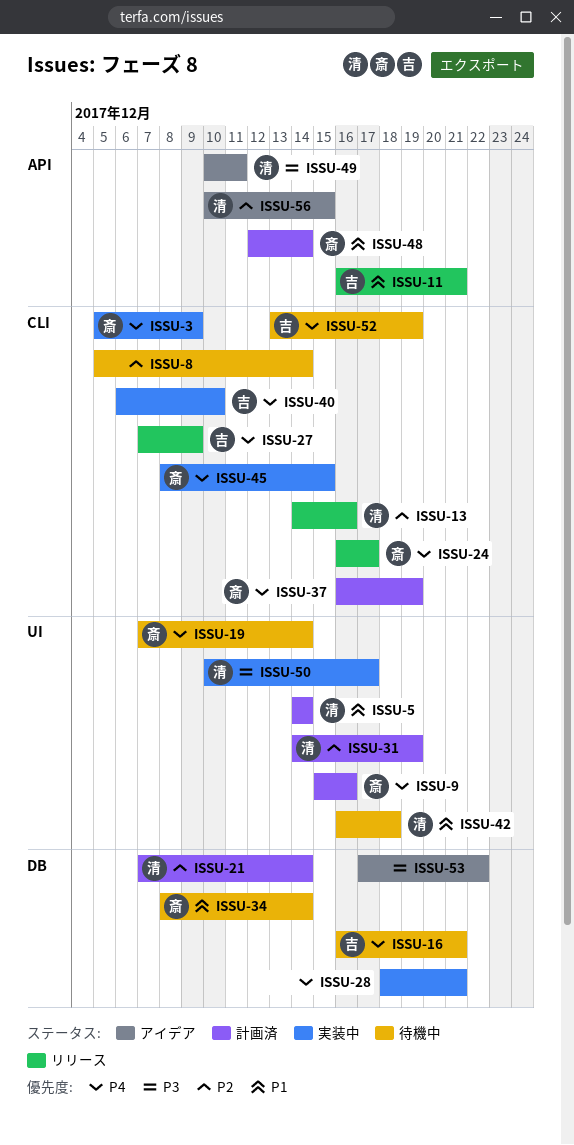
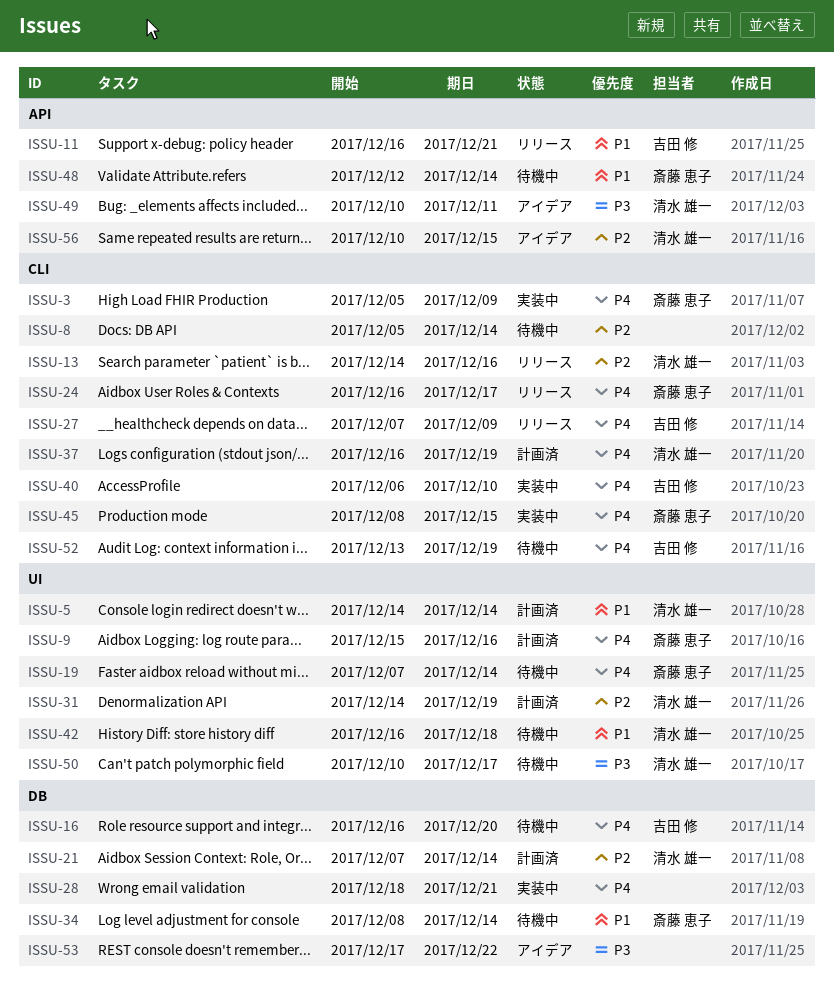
ISSU-16, due: Dec 21 -> Dec 20
ISSU-37, owner: 斎藤 恵子 -> 清水 雄一
ISSU-48, status: 計画済 -> 待機中
ISSU-50, status: 実装中 -> 待機中

